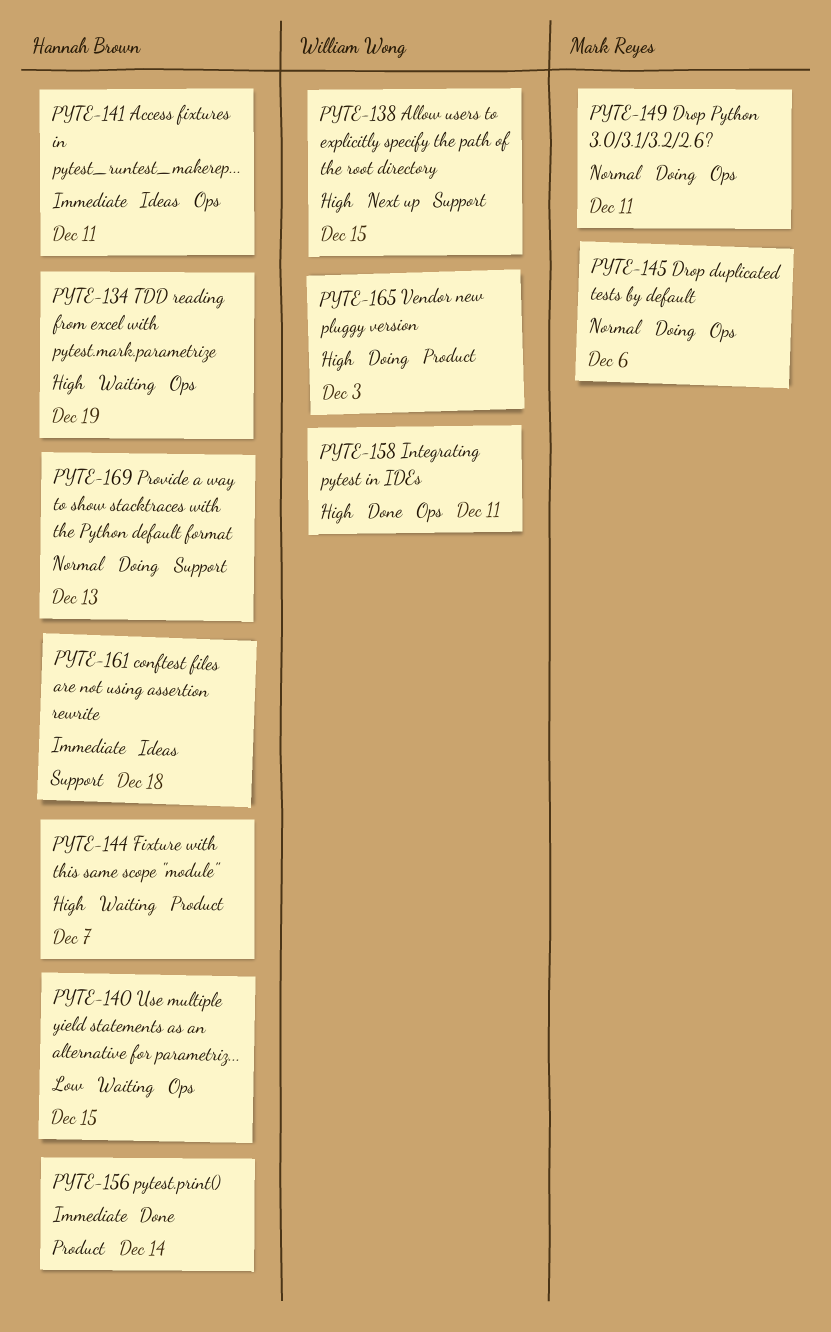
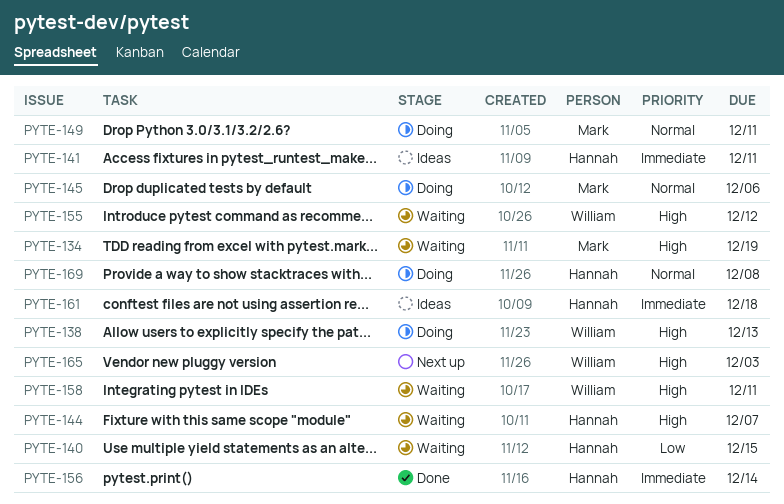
PYTE-134, owner: Hannah Brown -> Mark Reyes
PYTE-138, status: Next up -> Doing
PYTE-138, due: Dec 15 -> Dec 13
PYTE-155: none -> present
PYTE-158, status: Done -> Waiting
PYTE-165, status: Doing -> Next up
PYTE-169, due: Dec 13 -> Dec 8

